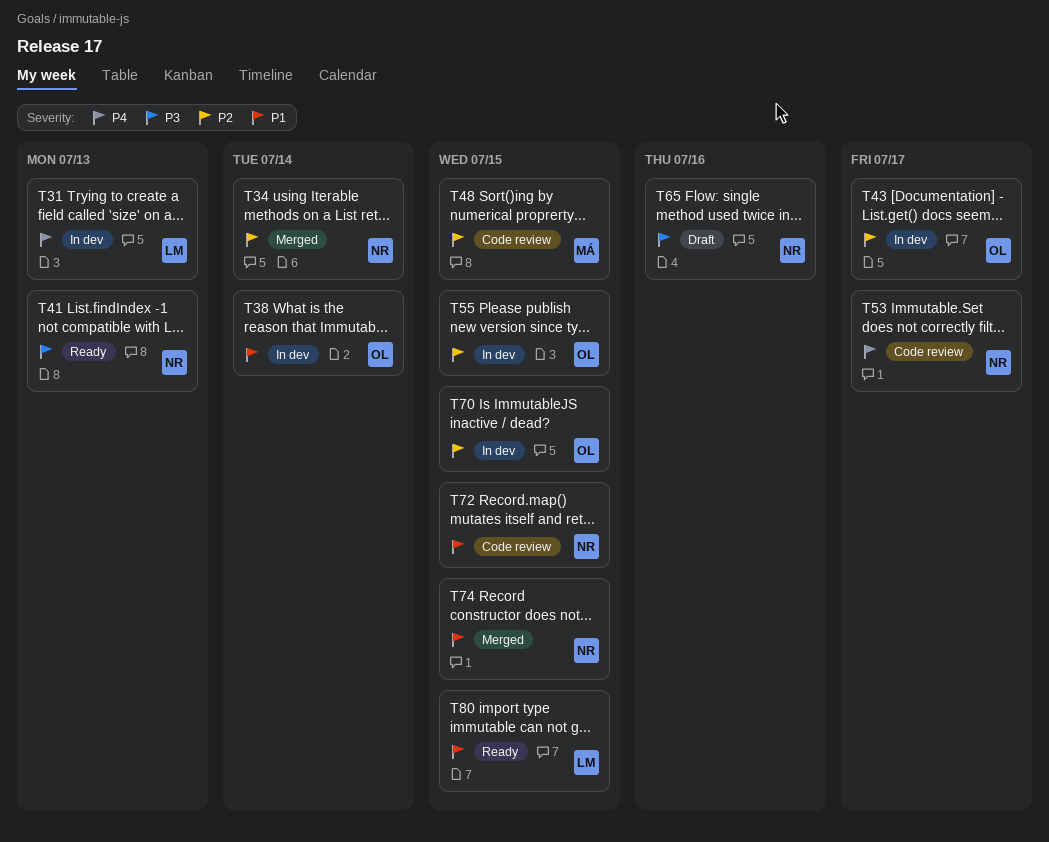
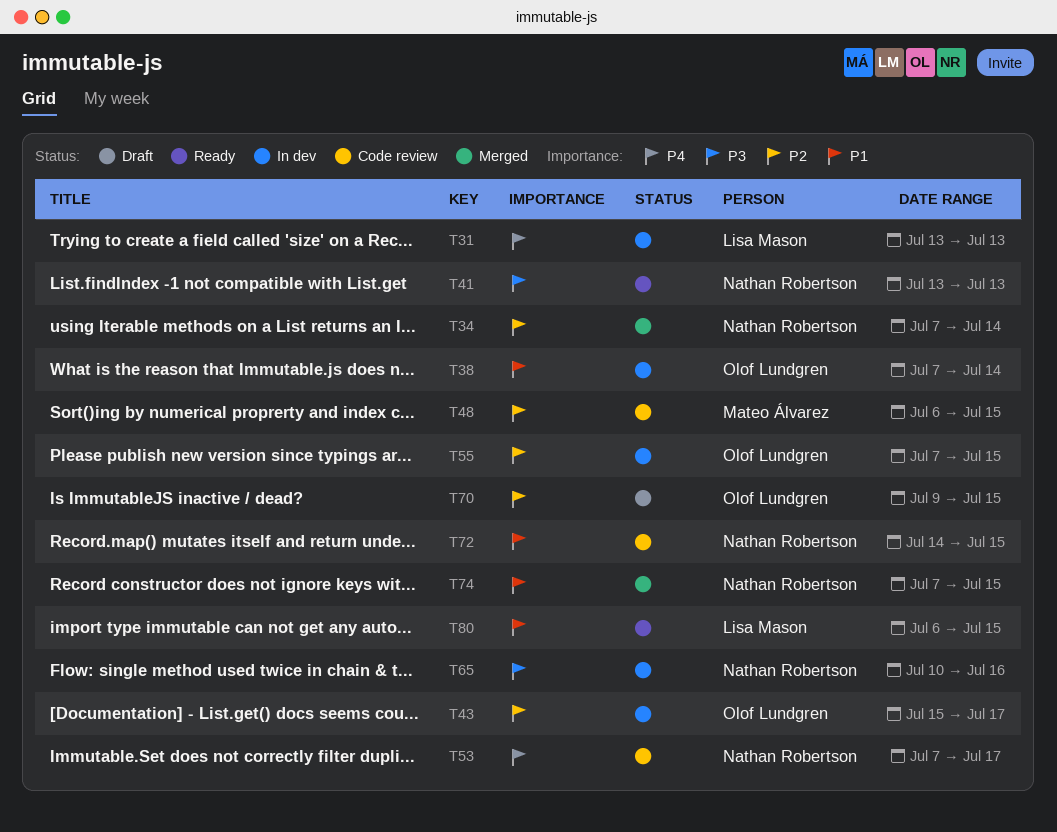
T65, status: Draft -> In dev
T70, status: In dev -> Draft

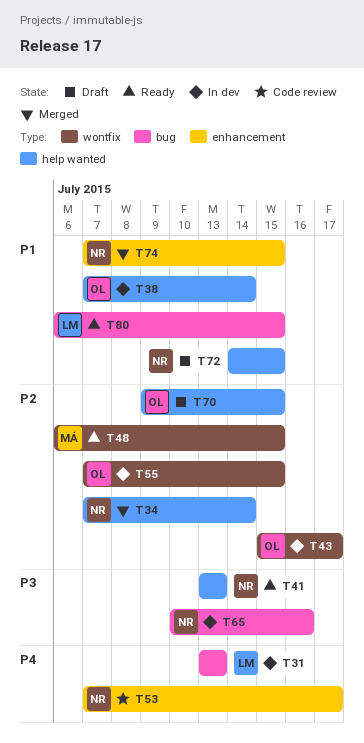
T48, status: Code review -> Ready
T72, status: Code review -> Draft

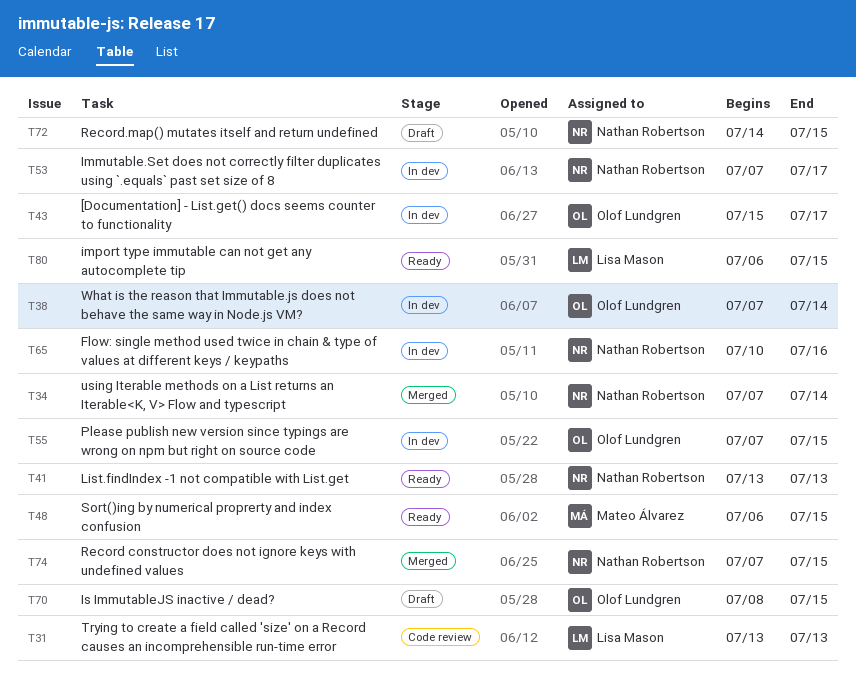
T31, status: In dev -> Code review
T53, status: Code review -> In dev
T70, start: Jul 9 -> Jul 8

